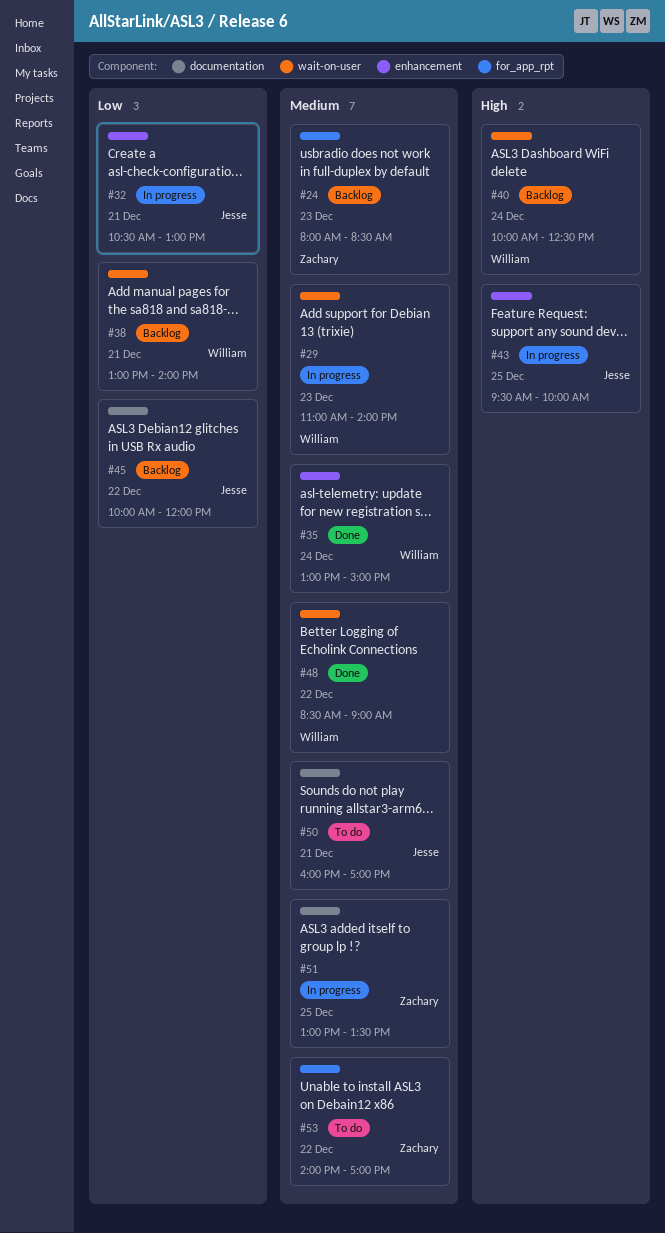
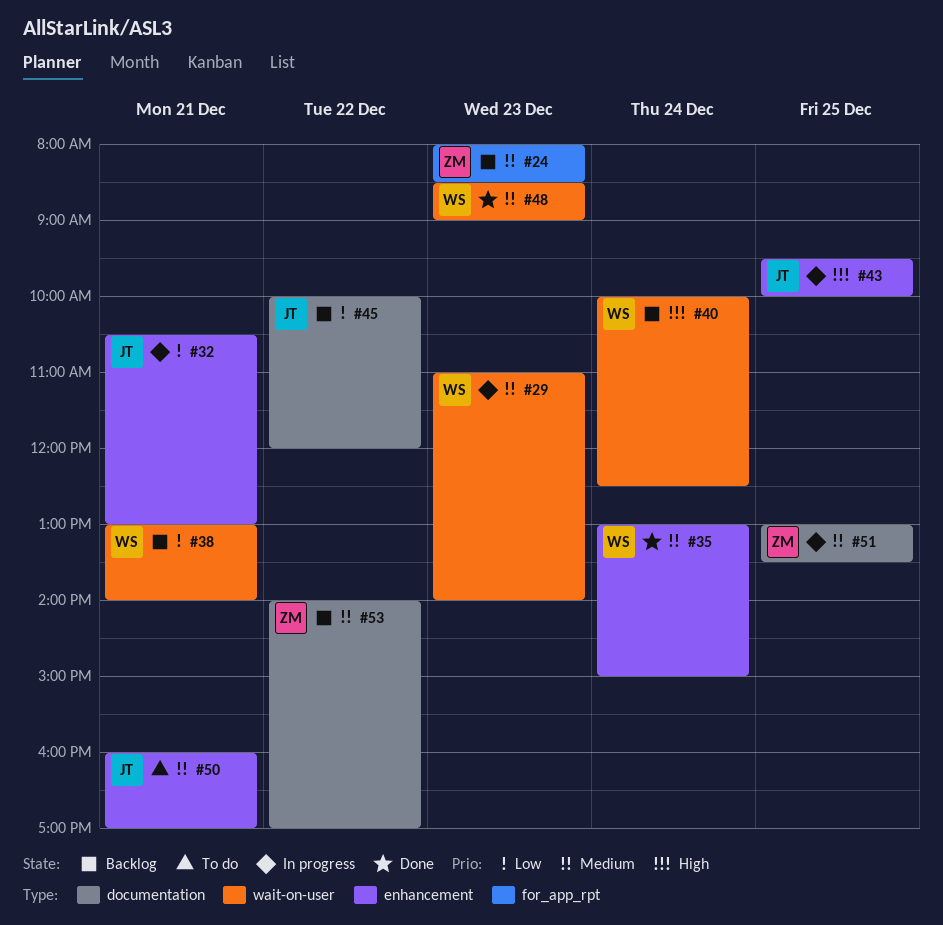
#48, day: Dec 22 -> Dec 23
#50, label: documentation -> enhancement
#53, status: To do -> Backlog
#53, label: for_app_rpt -> documentation

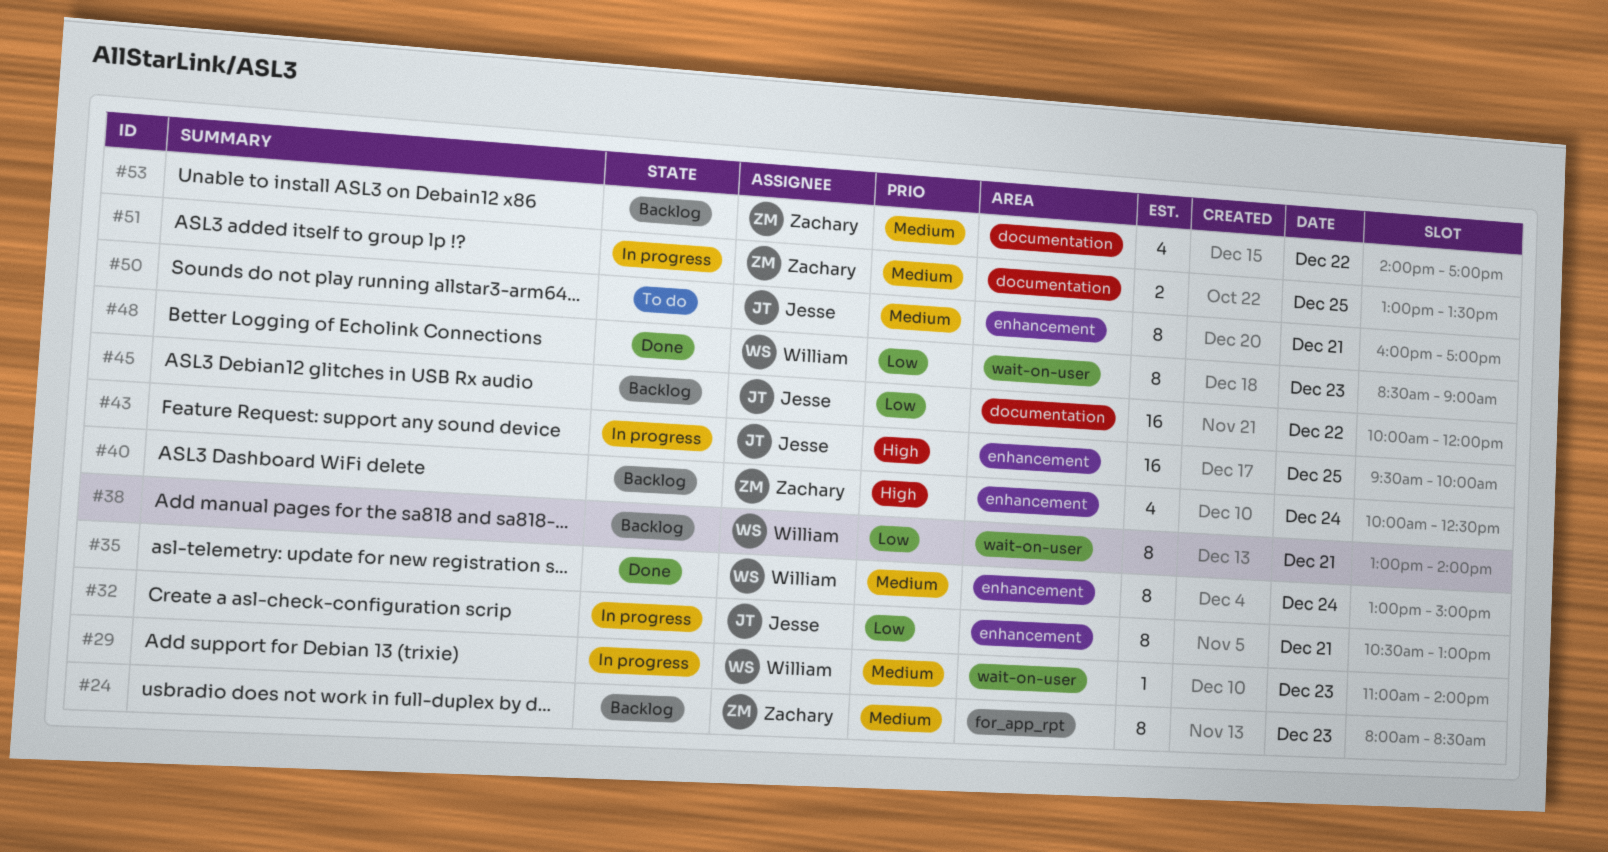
#40, owner: William -> Zachary
#40, label: wait-on-user -> enhancement
#48, priority: Medium -> Low

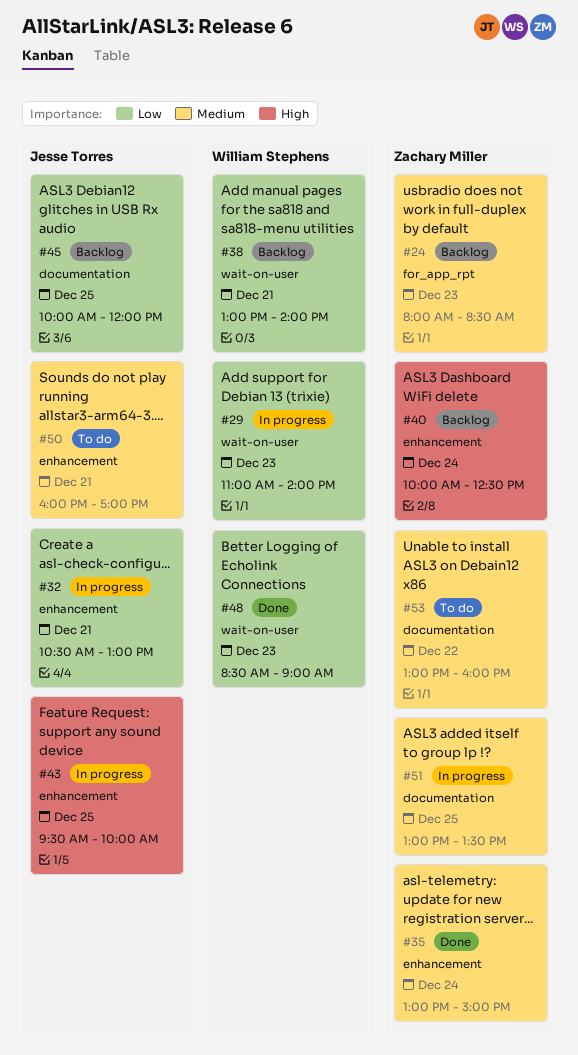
#29, priority: Medium -> Low
#35, owner: William Stephens -> Zachary Miller
#45, day: Dec 22 -> Dec 25
#53, status: Backlog -> To do
#53, begins: 14:00 -> 13:00
#53, ends: 17:00 -> 16:00

